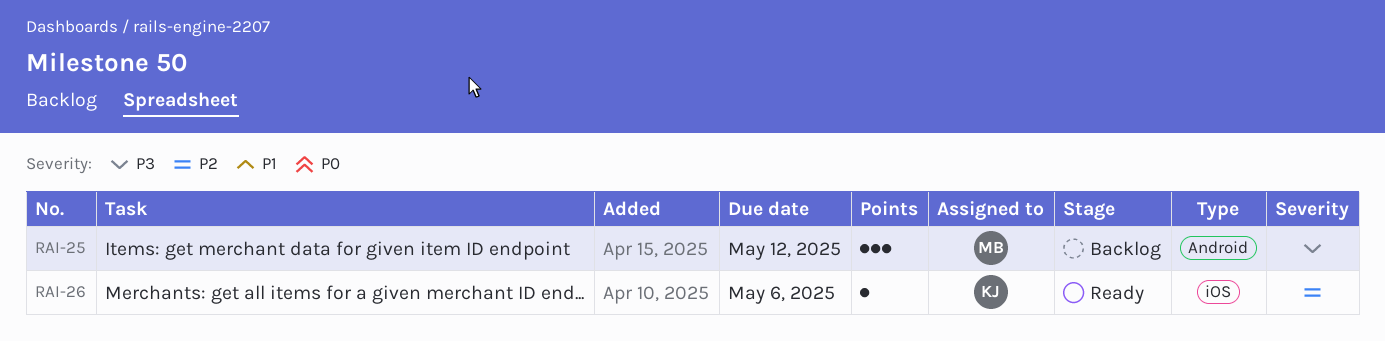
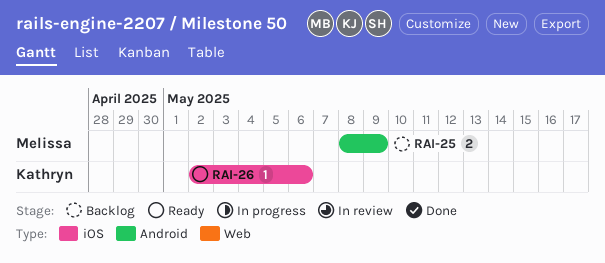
RAI-25, estimate: 3 -> 2
RAI-25, due: May 12 -> May 9

